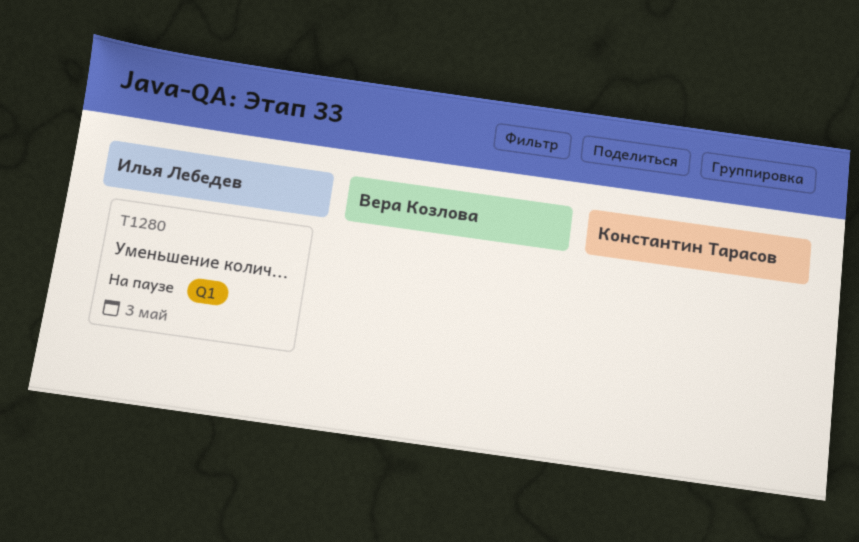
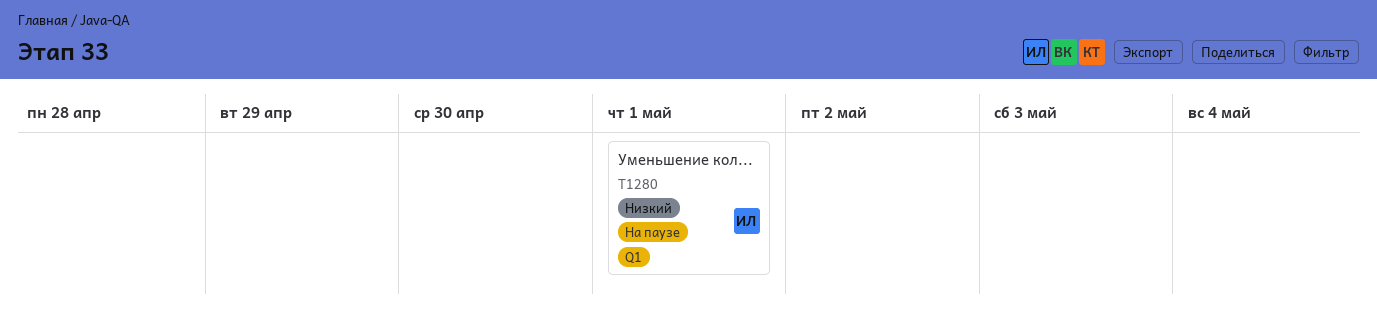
T1280, due: May 3 -> May 1

